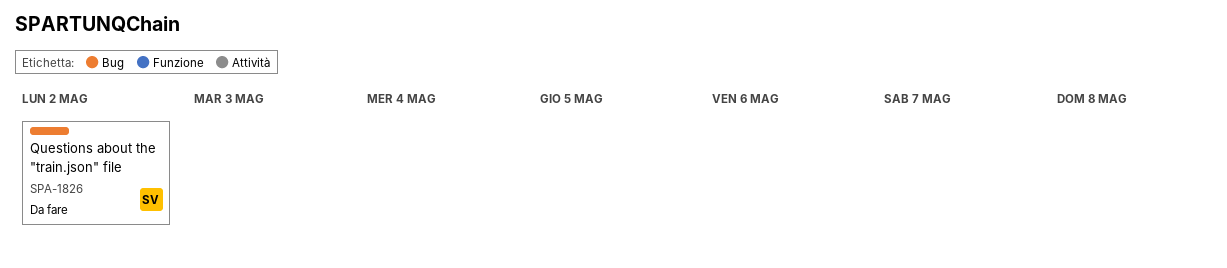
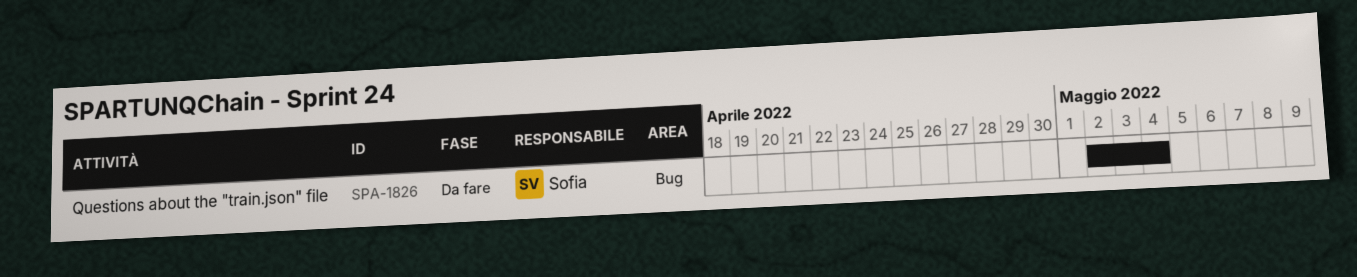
SPA-1826, due: May 2 -> May 4

